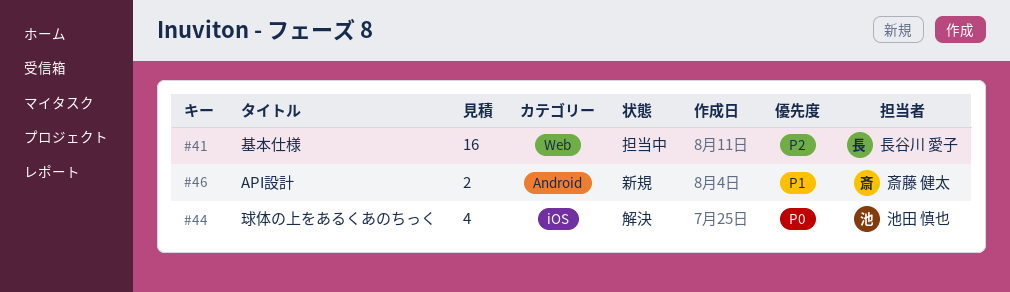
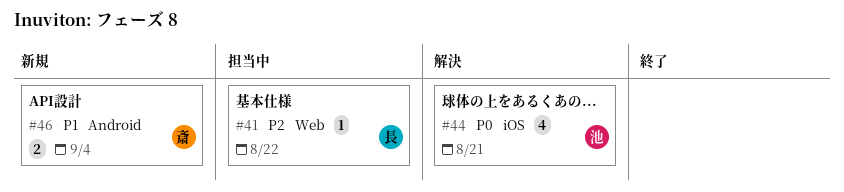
#41, estimate: 16 -> 1

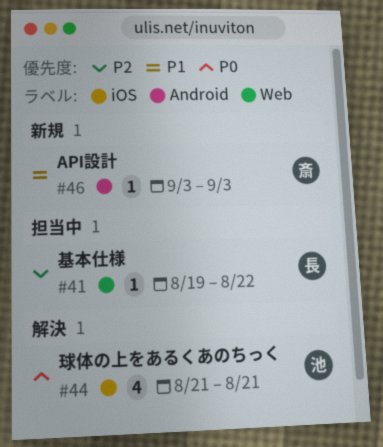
#46, estimate: 2 -> 1
#46, due: Sep 4 -> Sep 3

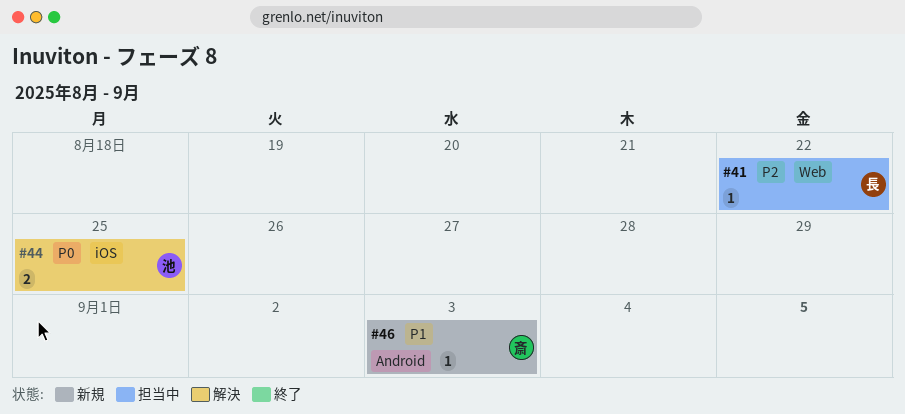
#44, estimate: 4 -> 2
#44, due: Aug 21 -> Aug 25

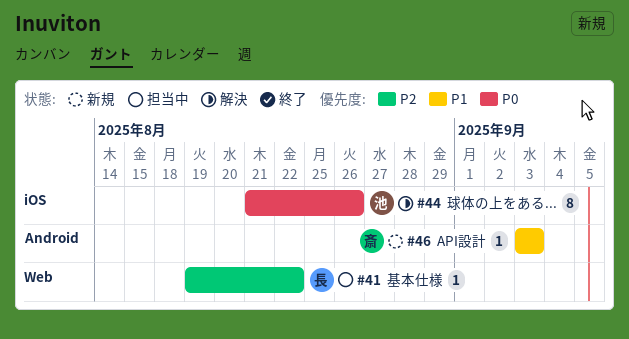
#44, estimate: 2 -> 8
#44, due: Aug 25 -> Aug 26

